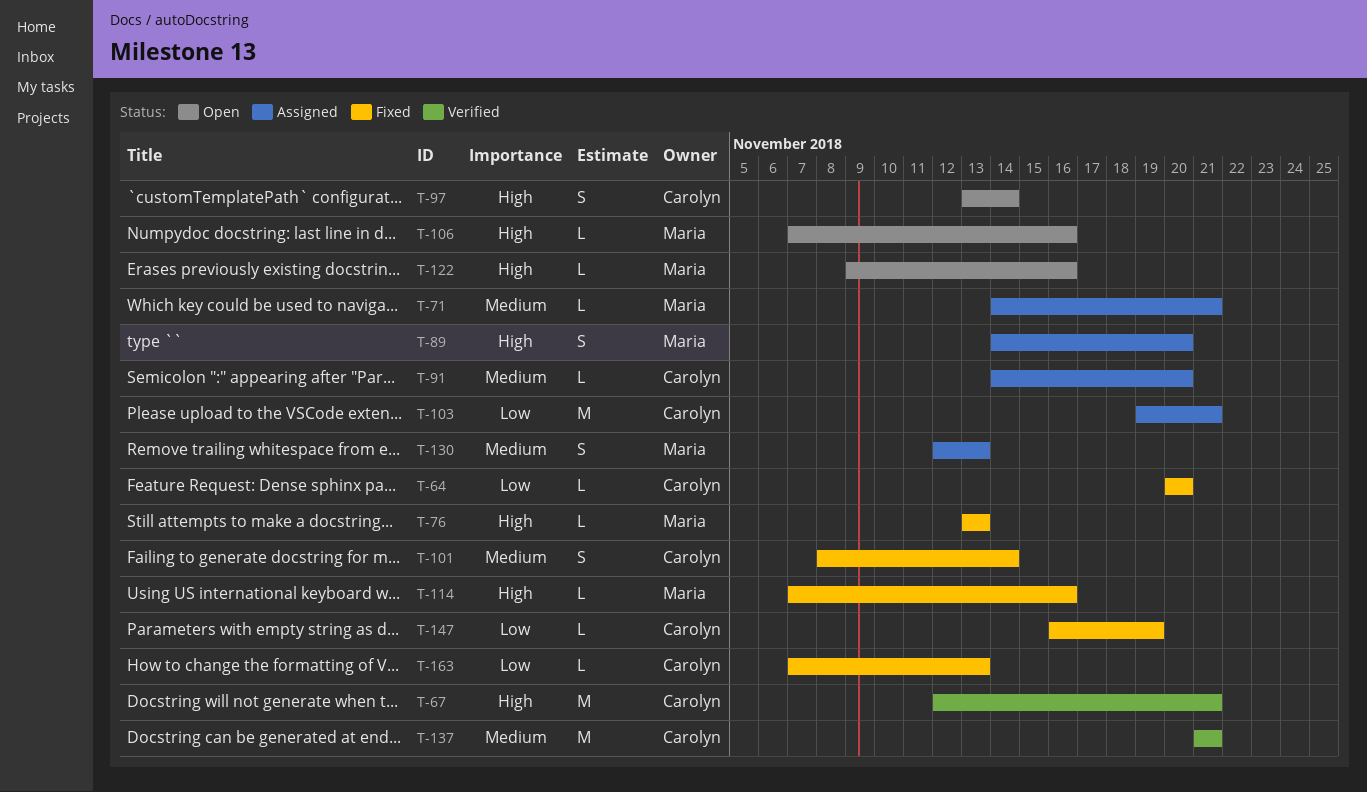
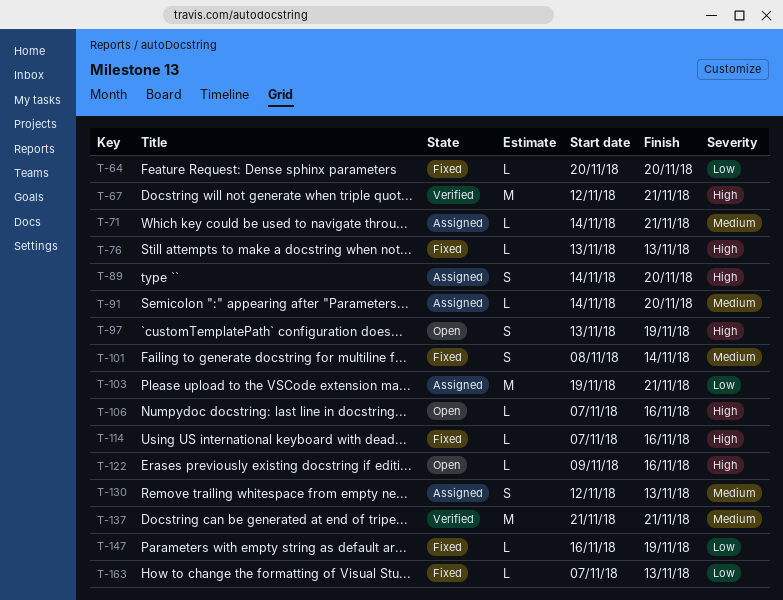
T-97, due: Nov 14 -> Nov 19

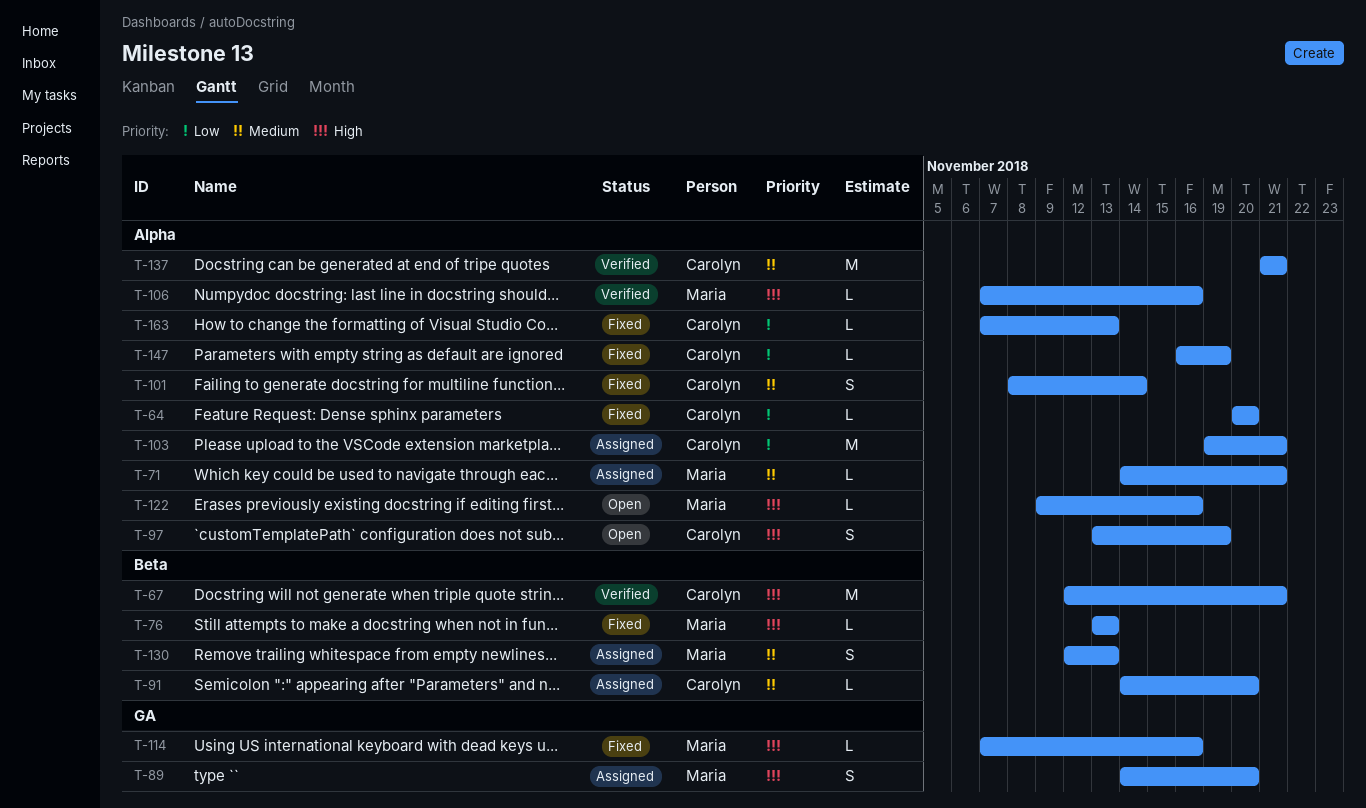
T-106, status: Open -> Verified

